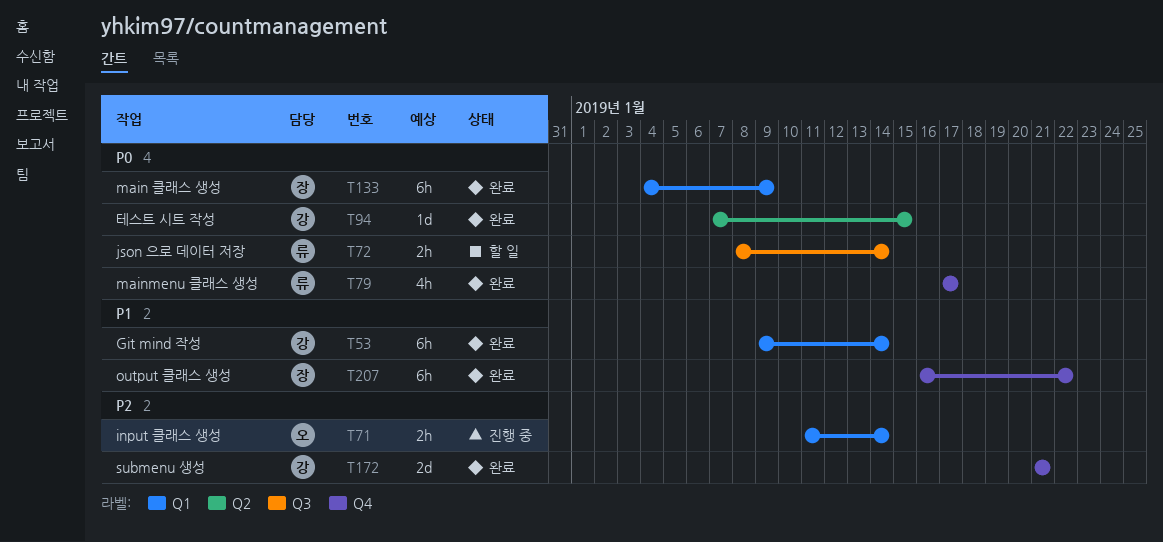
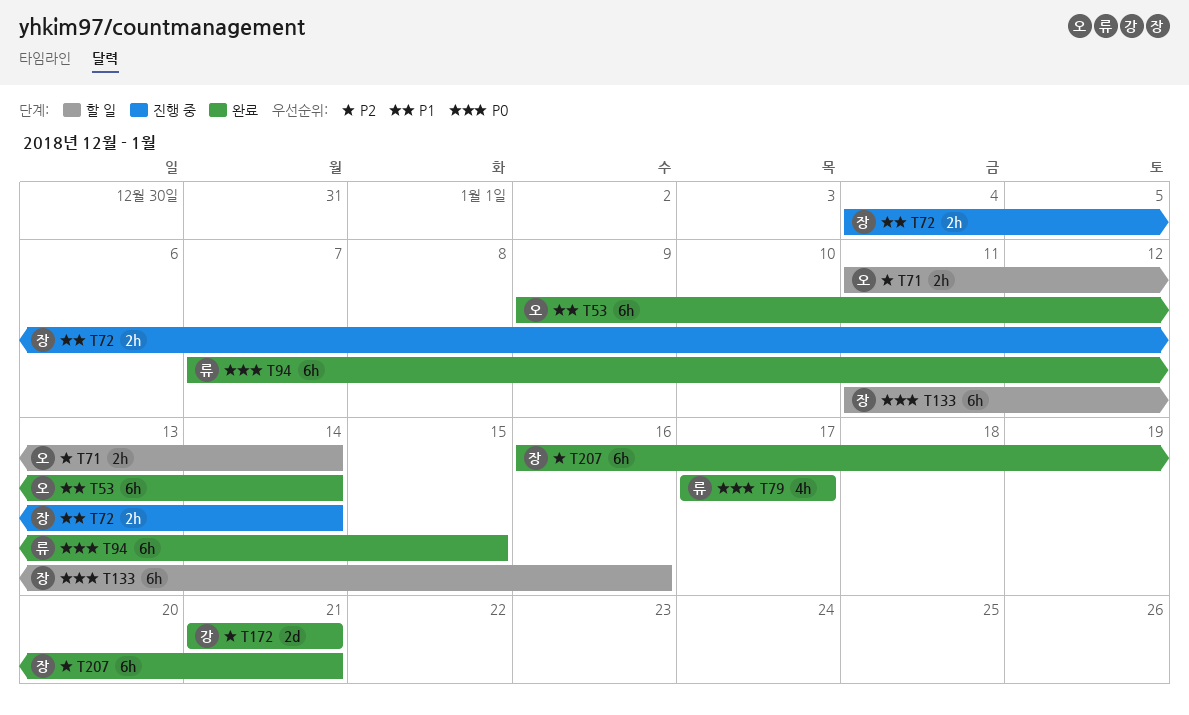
T53, owner: 강 -> 오
T71, status: 진행 중 -> 할 일
T72, status: 할 일 -> 진행 중
T72, owner: 류 -> 장
T72, priority: P0 -> P1
T72, start: Jan 8 -> Jan 4
T94, owner: 강 -> 류
T94, estimate: 1d -> 6h
T133, status: 완료 -> 할 일
T133, start: Jan 4 -> Jan 11
T133, due: Jan 9 -> Jan 16
T207, priority: P1 -> P2
T207, due: Jan 22 -> Jan 21

